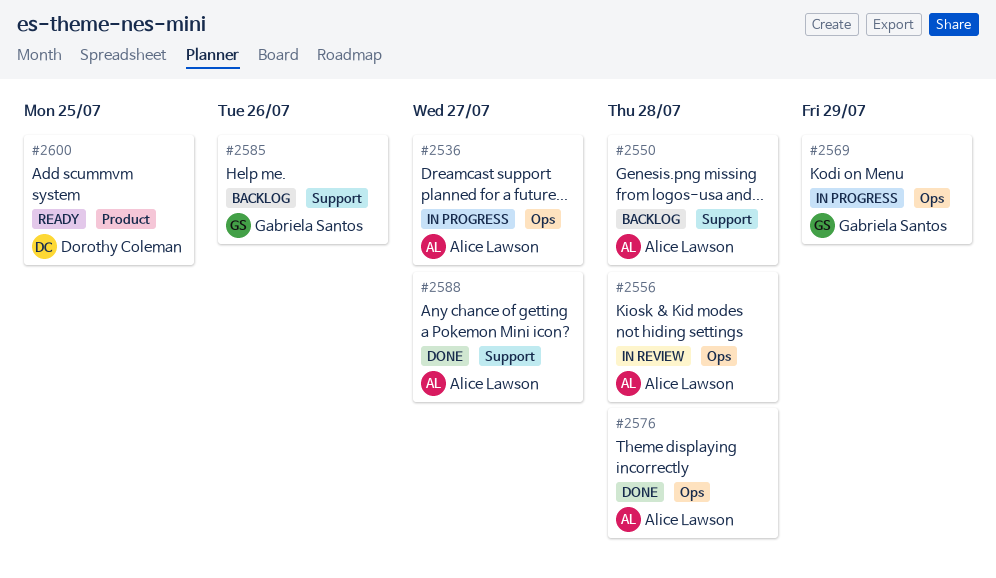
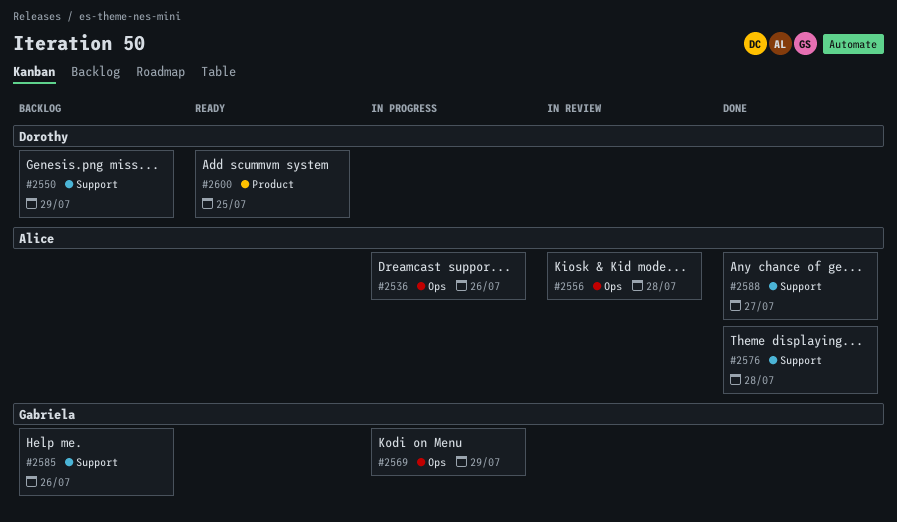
#2536, due: Jul 27 -> Jul 26
#2550, owner: Alice Lawson -> Dorothy Coleman
#2550, due: Jul 28 -> Jul 29
#2576, label: Ops -> Support

